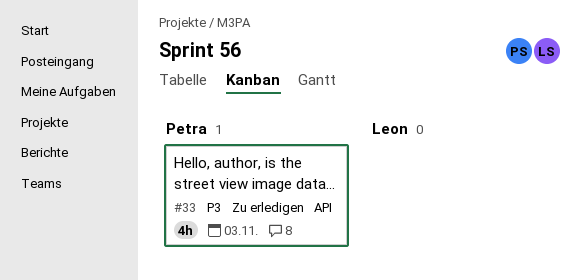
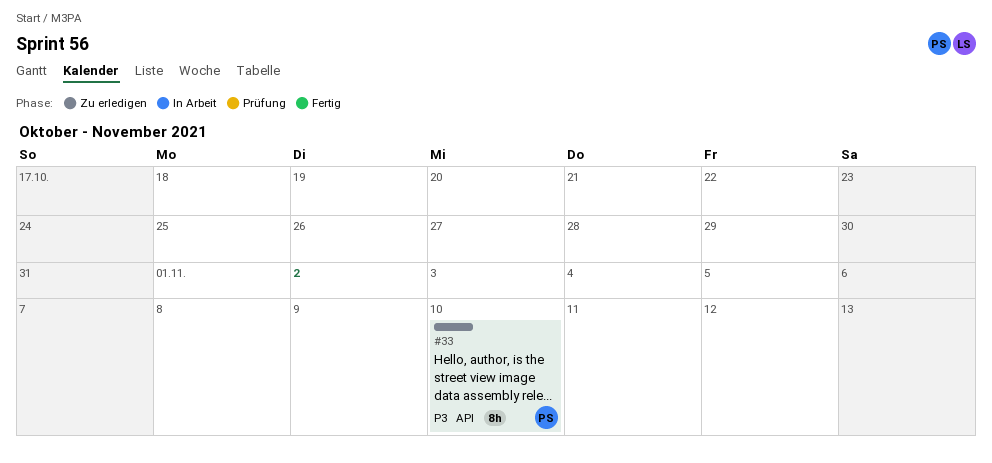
#33, estimate: 4h -> 8h
#33, due: Nov 3 -> Nov 10

